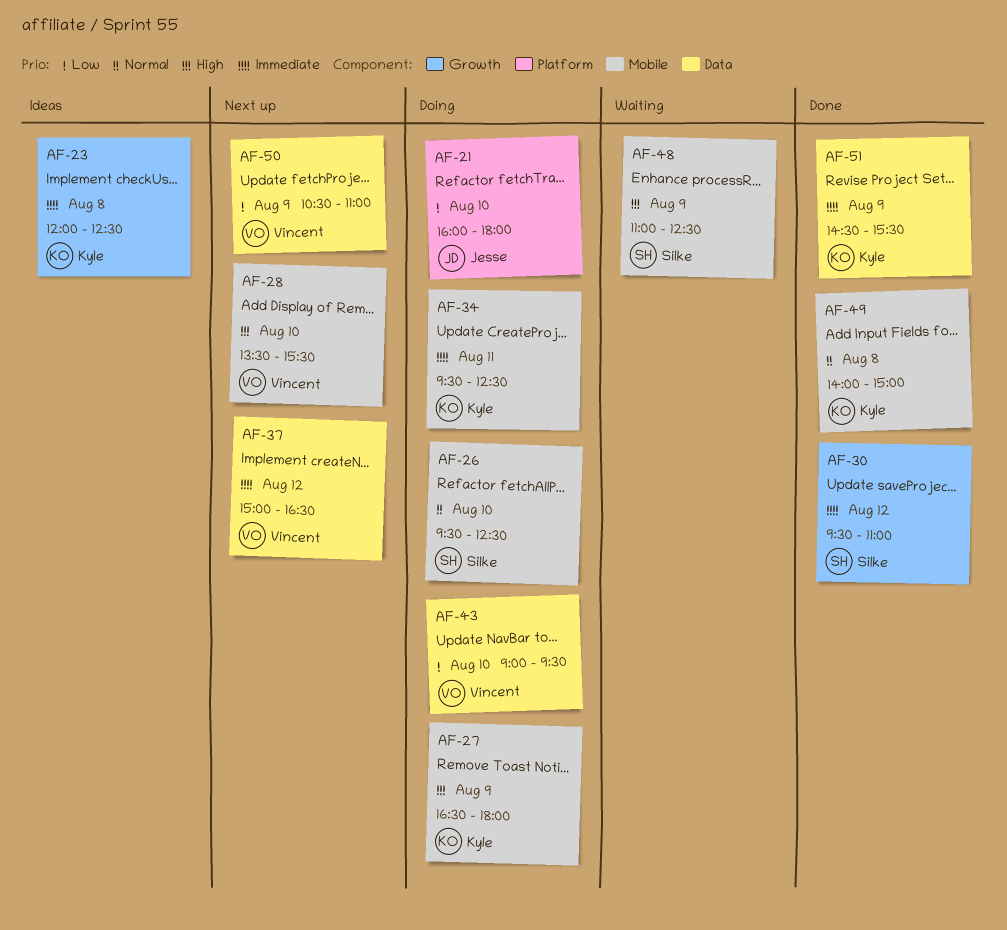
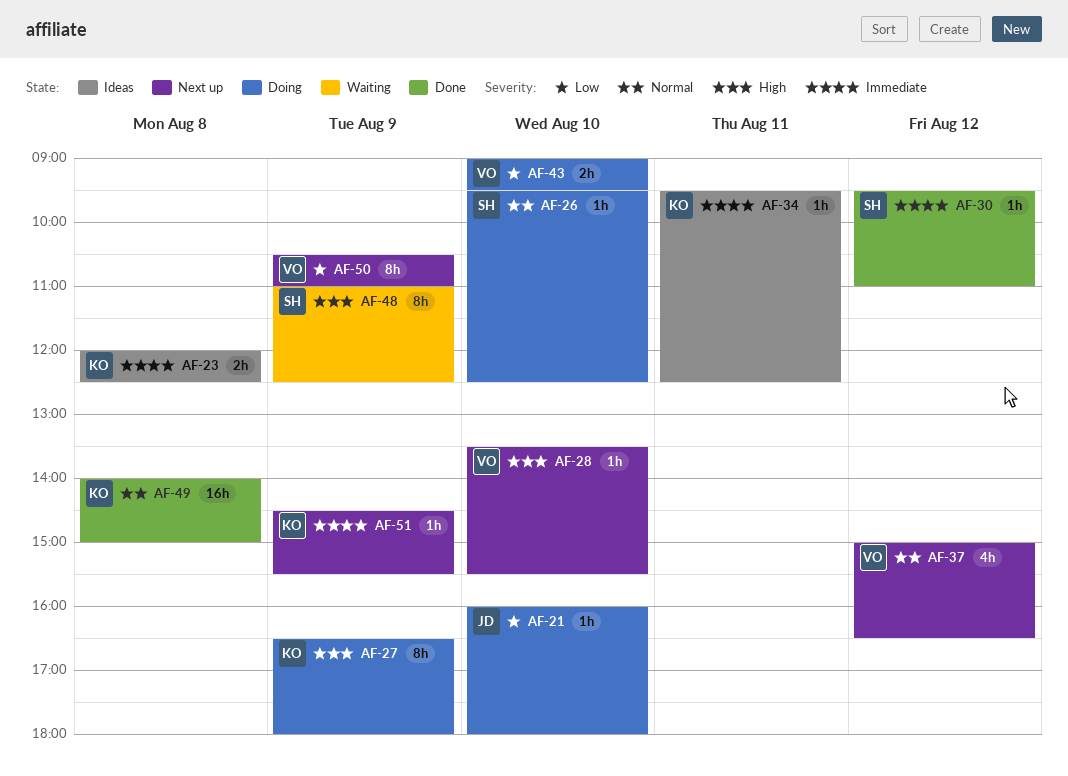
AF-34, status: Doing -> Ideas
AF-37, priority: Immediate -> Normal
AF-51, status: Done -> Next up

